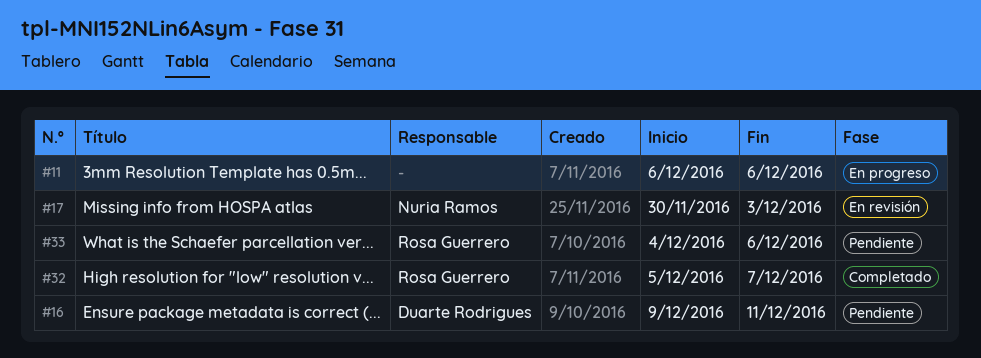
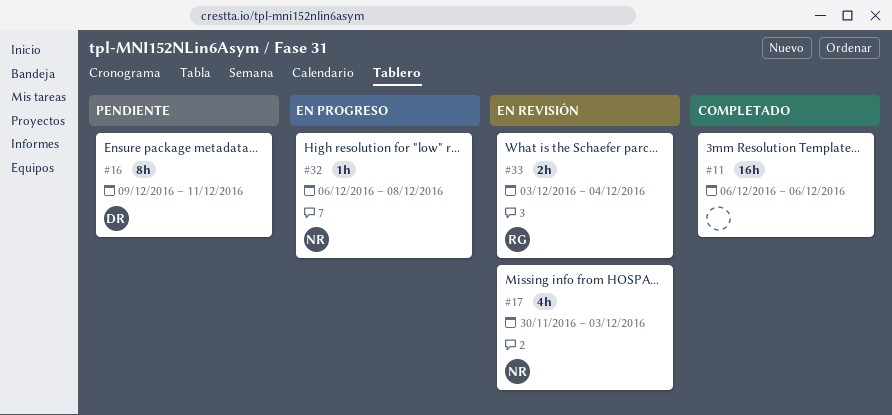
#11, status: En progreso -> Completado
#32, status: Completado -> En progreso
#32, owner: Rosa Guerrero -> Nuria Ramos
#32, start: Dec 5 -> Dec 6
#32, due: Dec 7 -> Dec 8
#33, status: Pendiente -> En revisión
#33, start: Dec 4 -> Dec 3
#33, due: Dec 6 -> Dec 4

